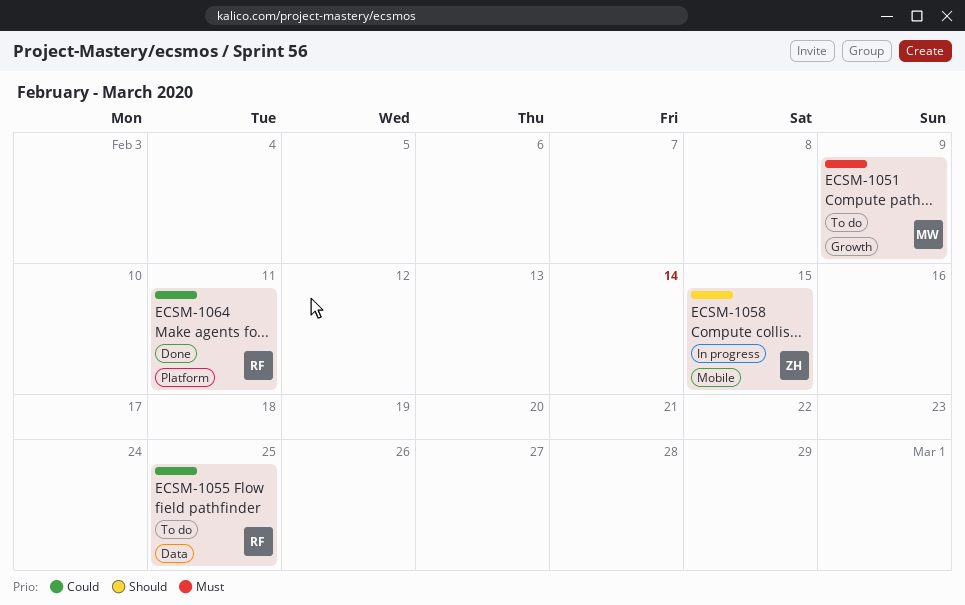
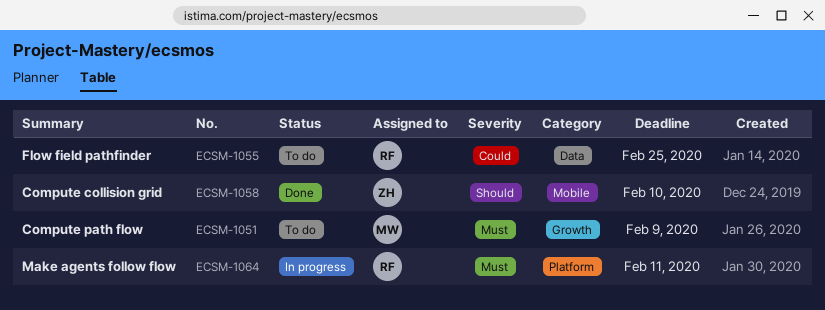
ECSM-1058, status: In progress -> Done
ECSM-1058, due: Feb 15 -> Feb 10
ECSM-1064, status: Done -> In progress
ECSM-1064, priority: Could -> Must

